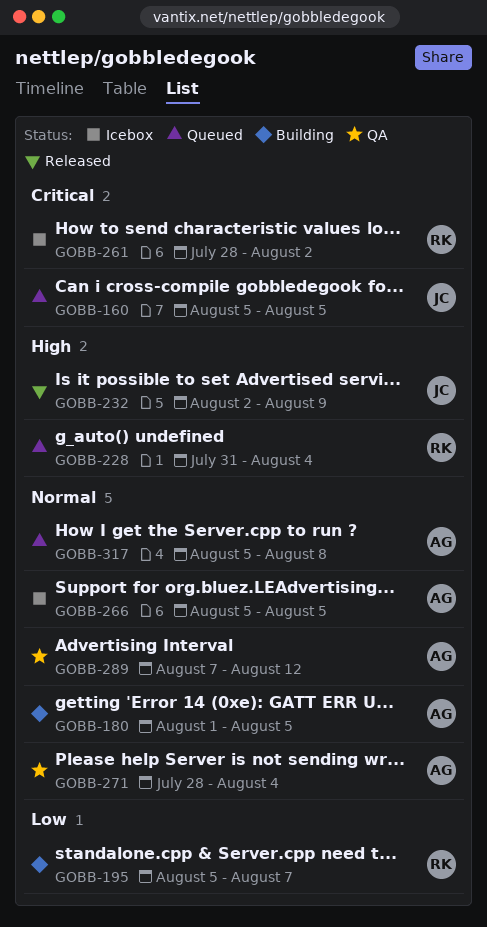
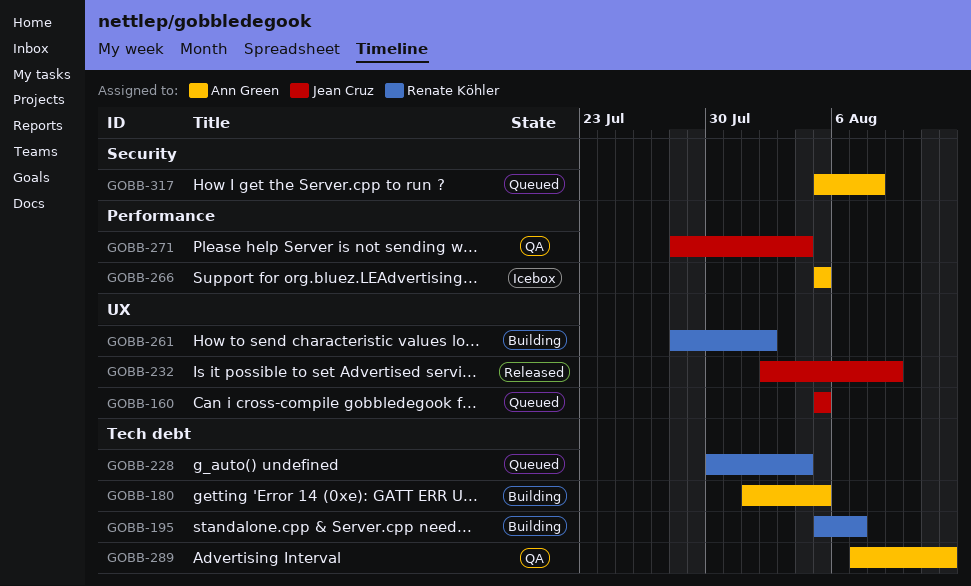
GOBB-228, start: Jul 31 -> Jul 30
GOBB-261, status: Icebox -> Building
GOBB-271, owner: Ann Green -> Jean Cruz

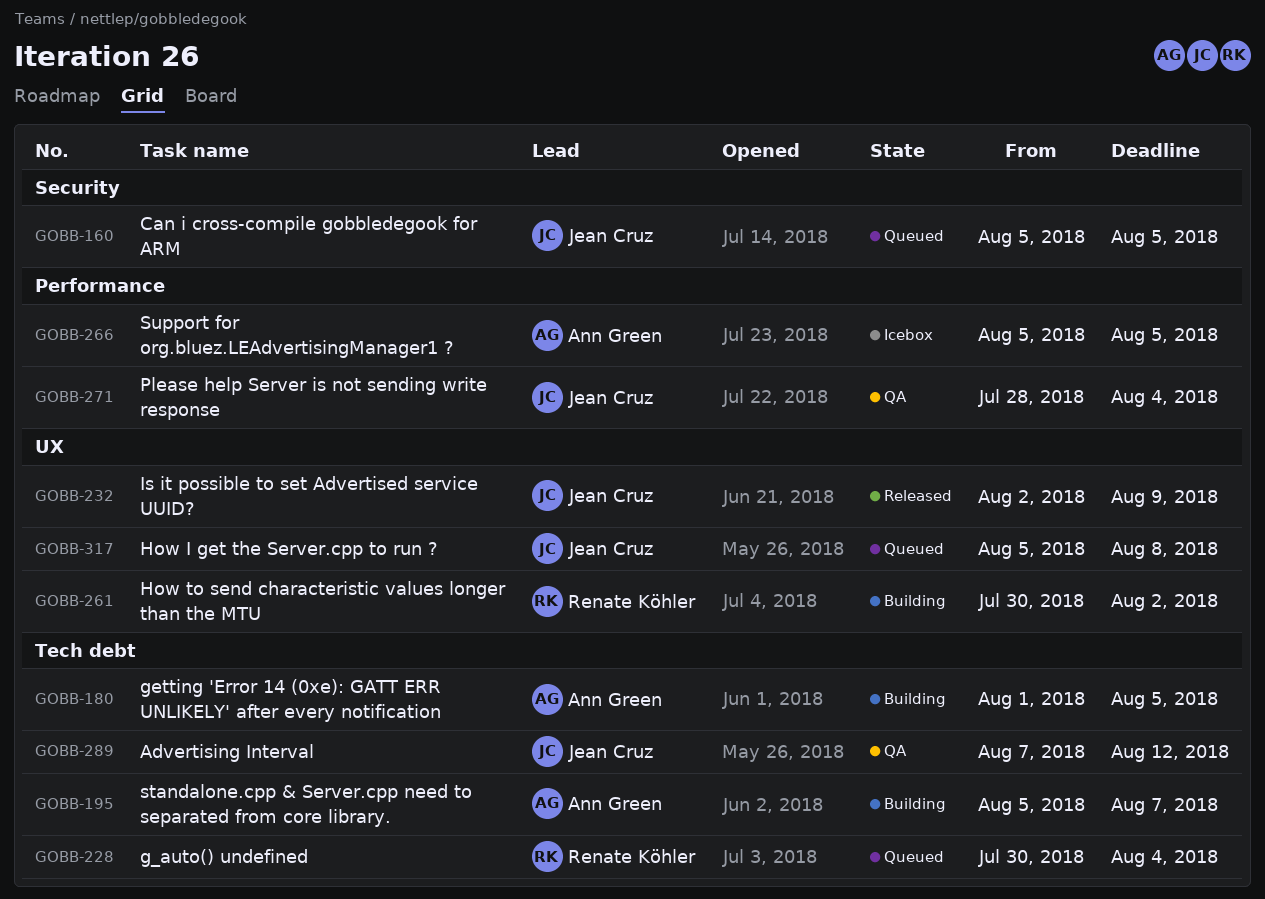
GOBB-160, label: UX -> Security
GOBB-195, owner: Renate Köhler -> Ann Green
GOBB-261, start: Jul 28 -> Jul 30
GOBB-289, owner: Ann Green -> Jean Cruz
GOBB-317, owner: Ann Green -> Jean Cruz
GOBB-317, label: Security -> UX

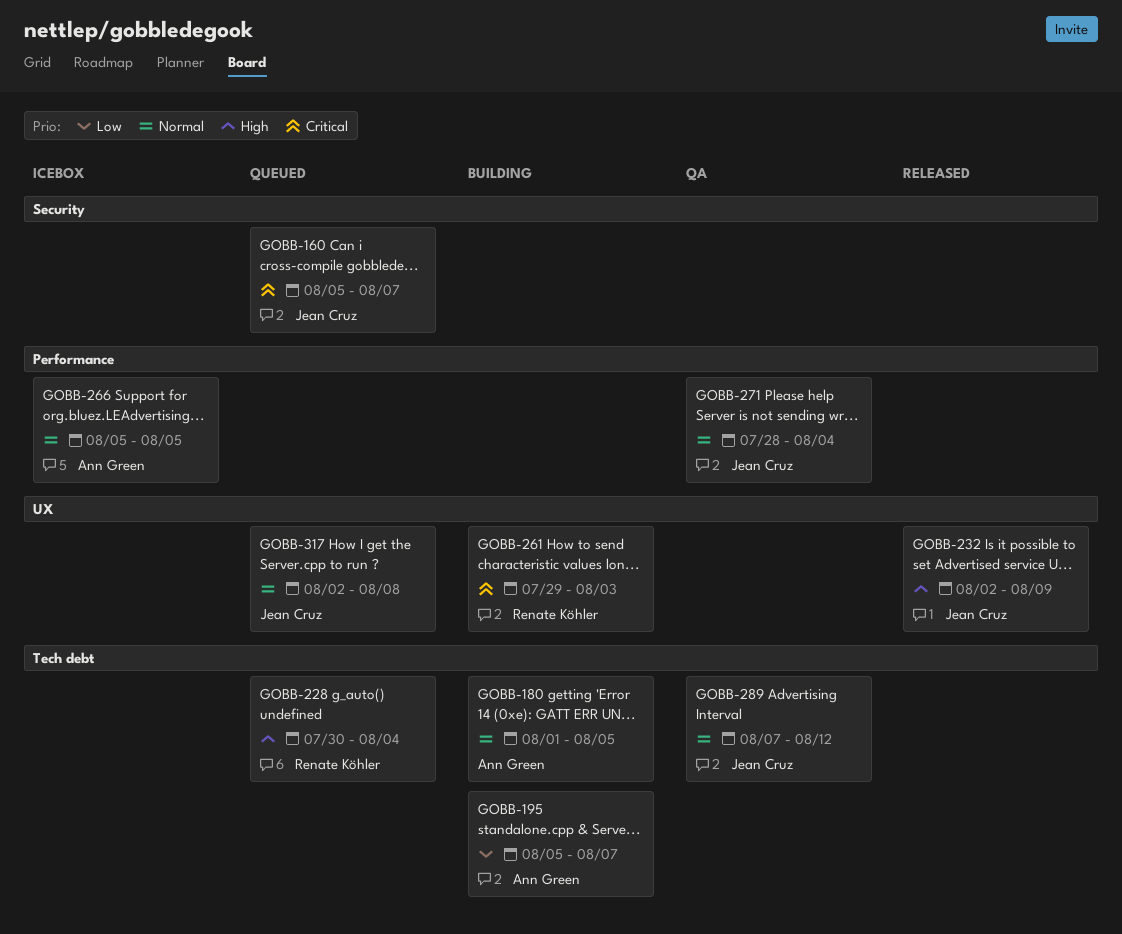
GOBB-160, due: Aug 5 -> Aug 7
GOBB-261, start: Jul 30 -> Jul 29
GOBB-261, due: Aug 2 -> Aug 3
GOBB-317, start: Aug 5 -> Aug 2

